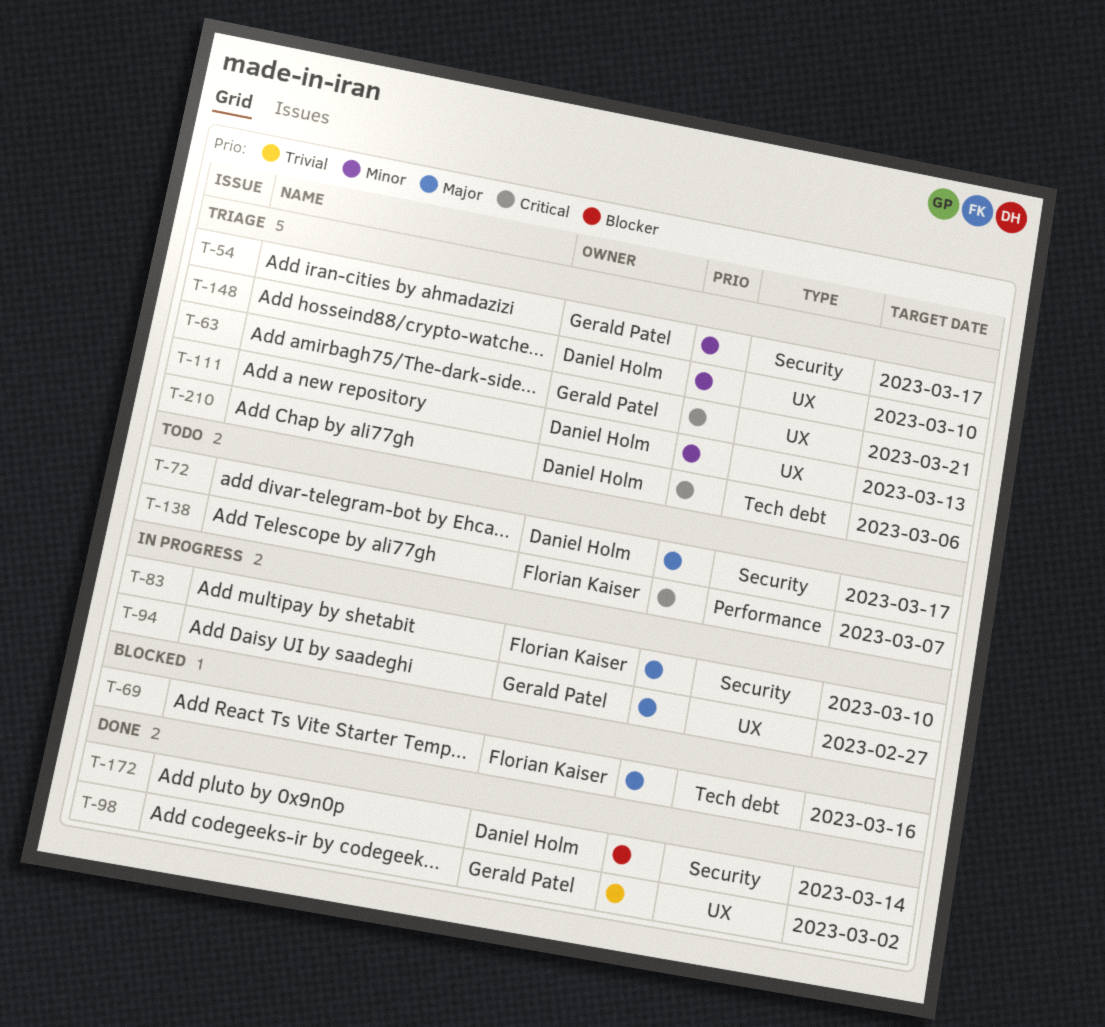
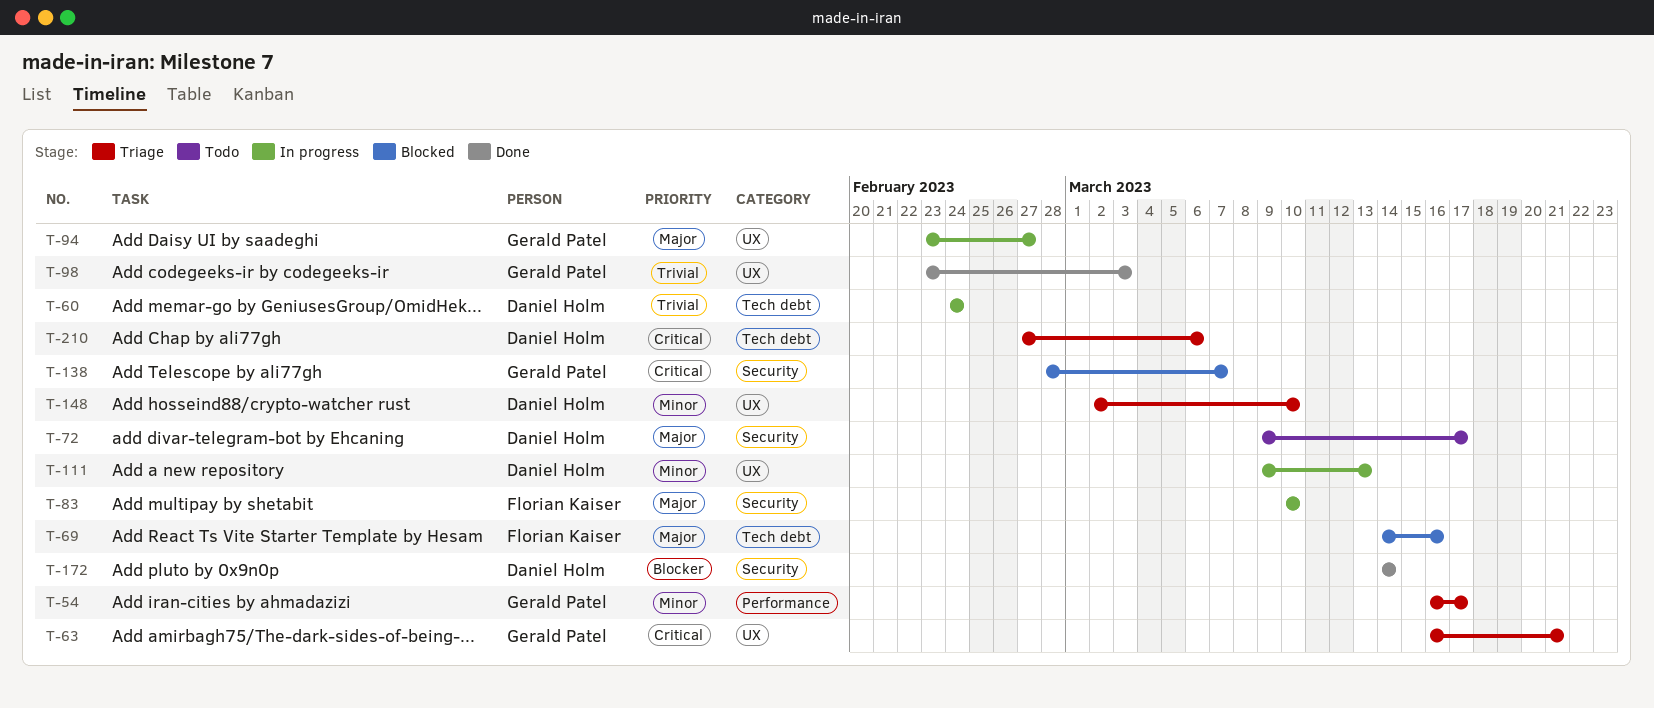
T-54, label: Security -> Performance
T-60: none -> present
T-98, due: Mar 2 -> Mar 3
T-111, status: Triage -> In progress
T-138, status: Todo -> Blocked
T-138, owner: Florian Kaiser -> Gerald Patel
T-138, label: Performance -> Security

